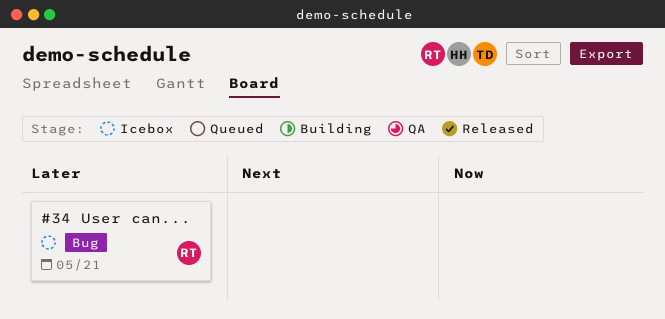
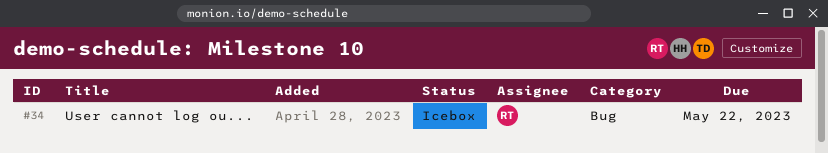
#34, due: May 21 -> May 22

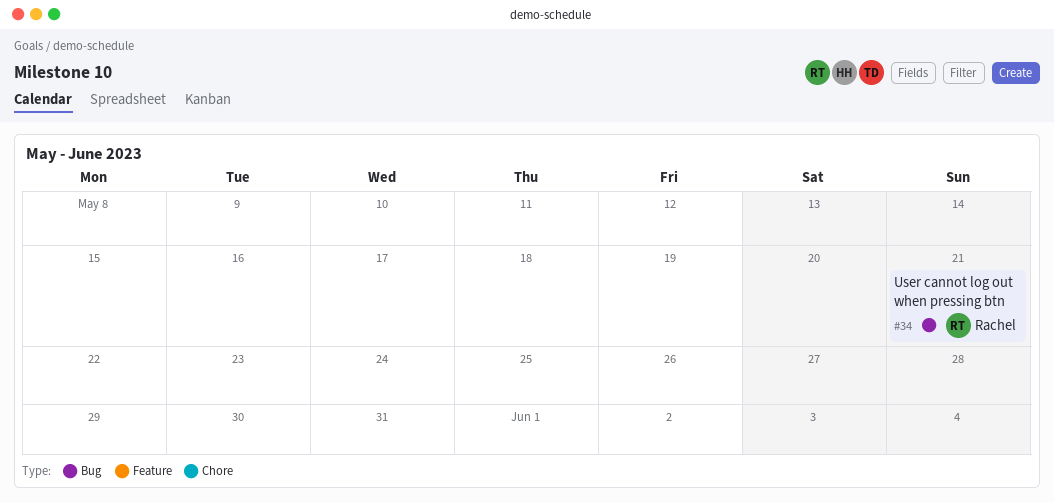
#34, due: May 22 -> May 21

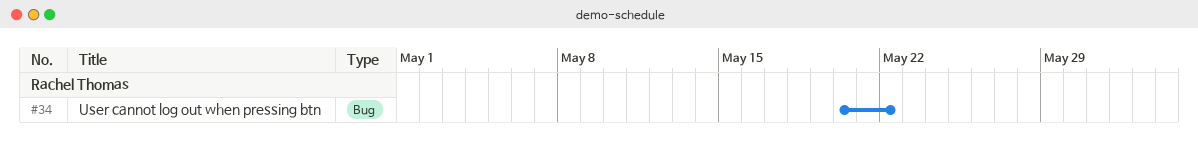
#34, due: May 21 -> May 22

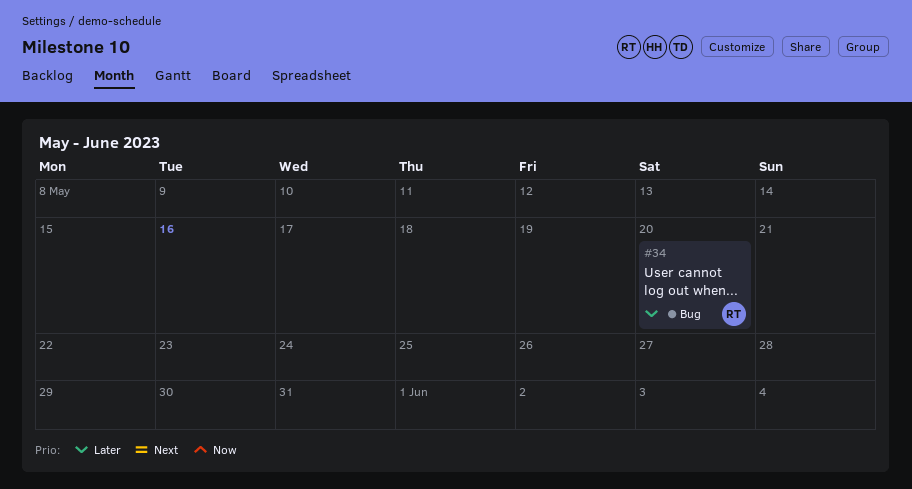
#34, due: May 22 -> May 20

